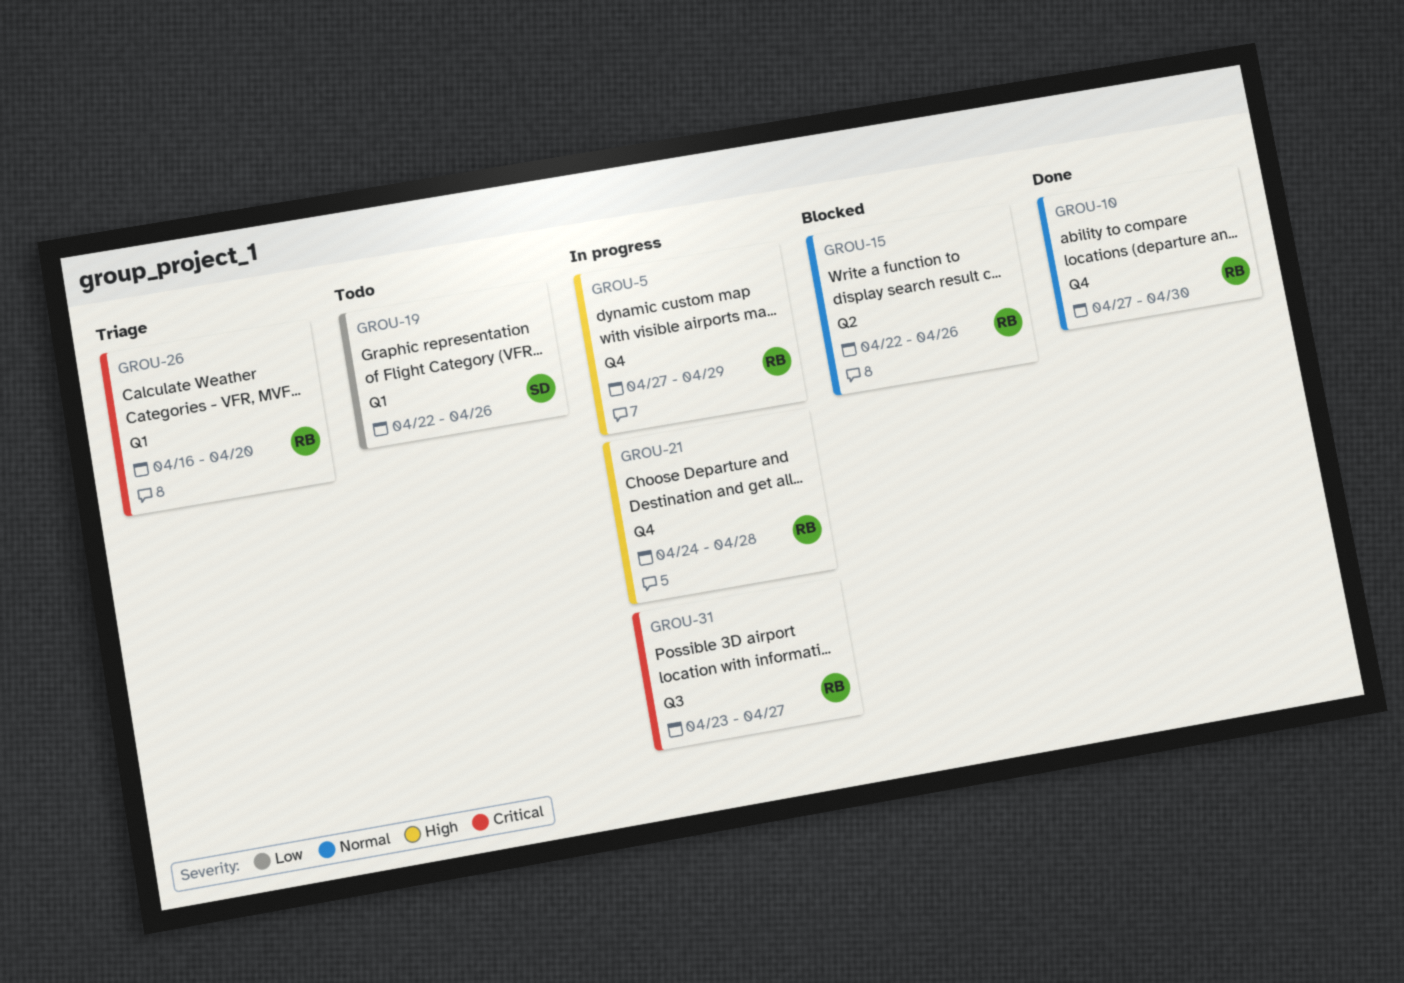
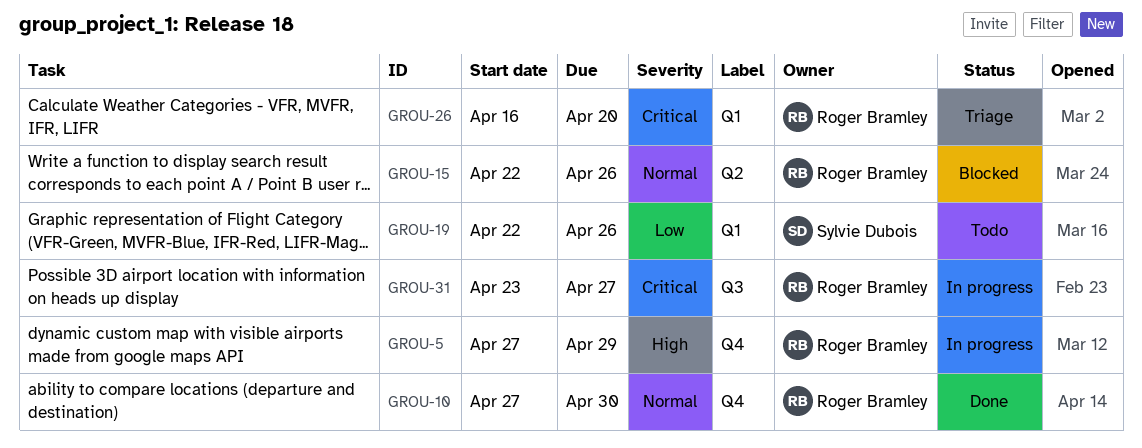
GROU-21: present -> none

